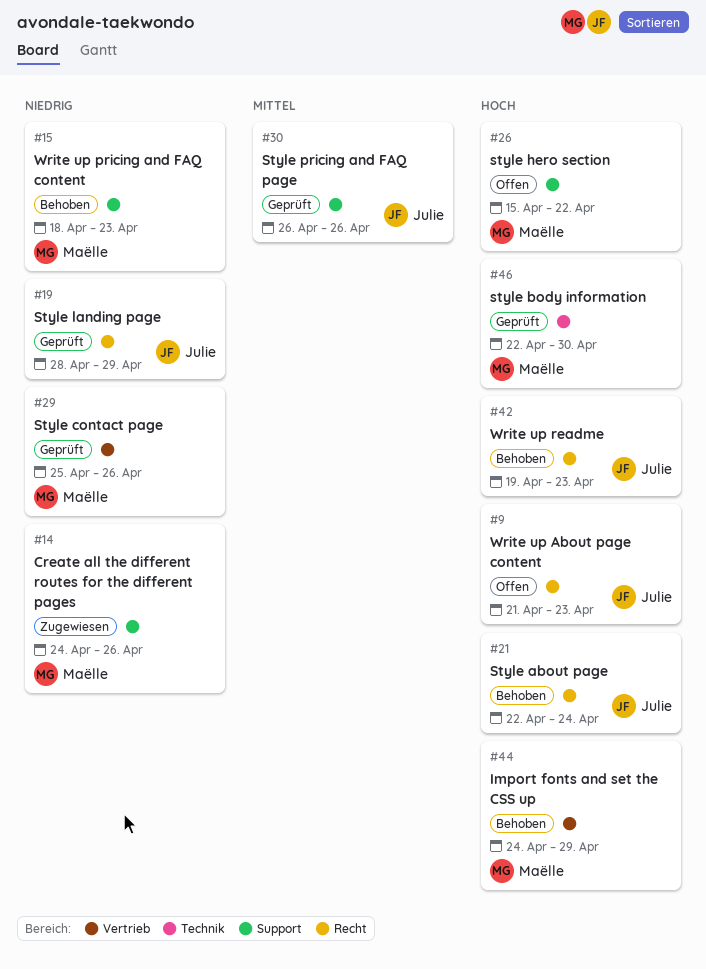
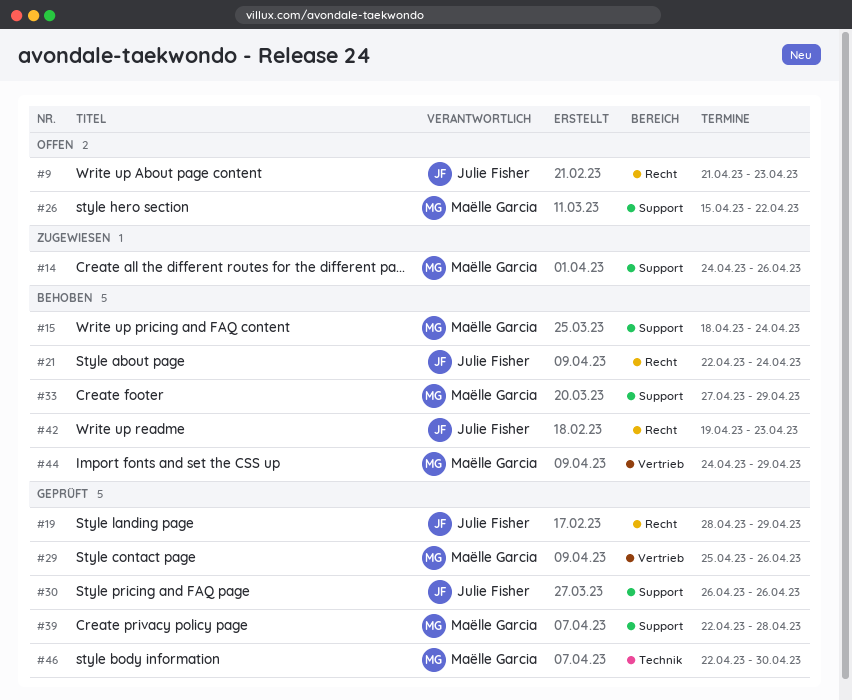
#15, due: Apr 23 -> Apr 24
#33: none -> present
#39: none -> present

